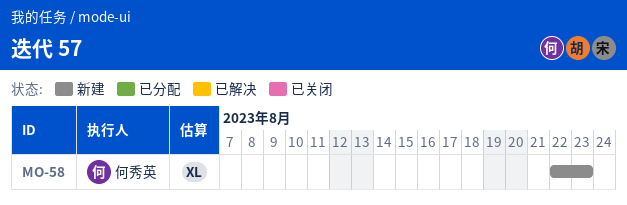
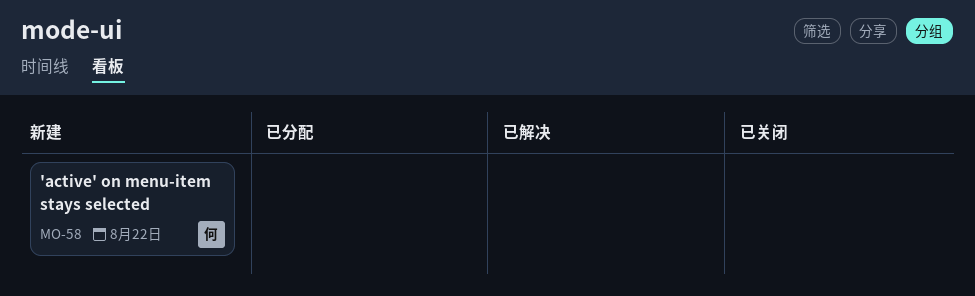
MO-58, due: Aug 23 -> Aug 22

